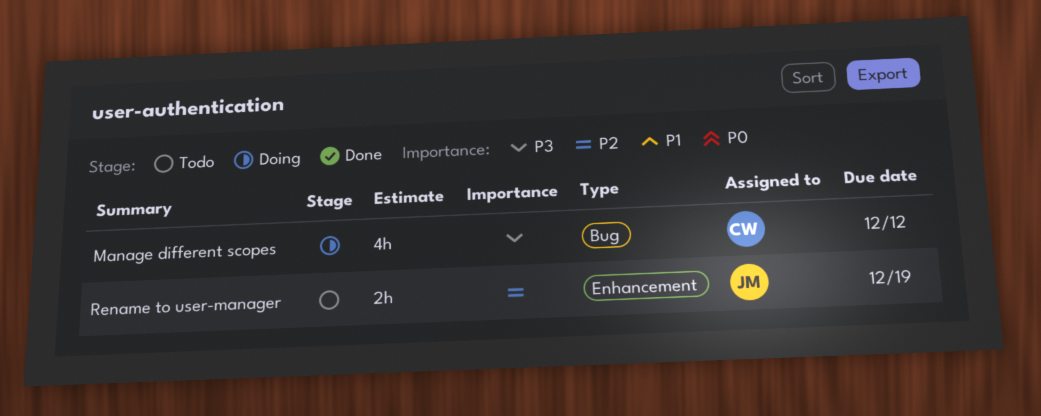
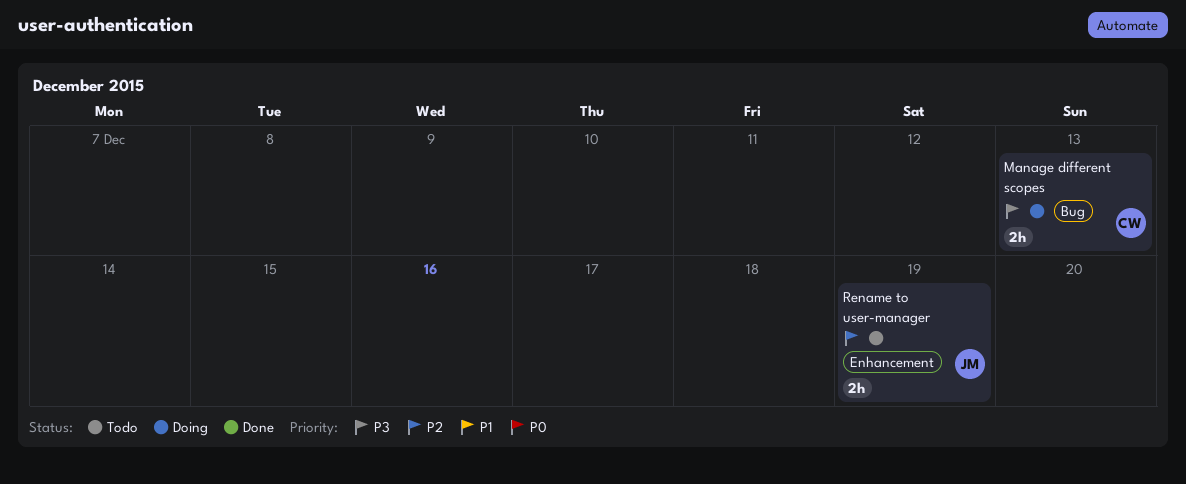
Manage different scopes, estimate: 4h -> 2h
Manage different scopes, due: Dec 12 -> Dec 13

